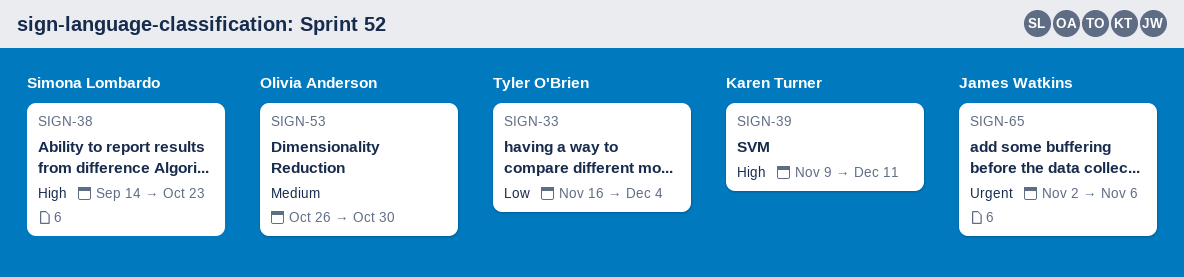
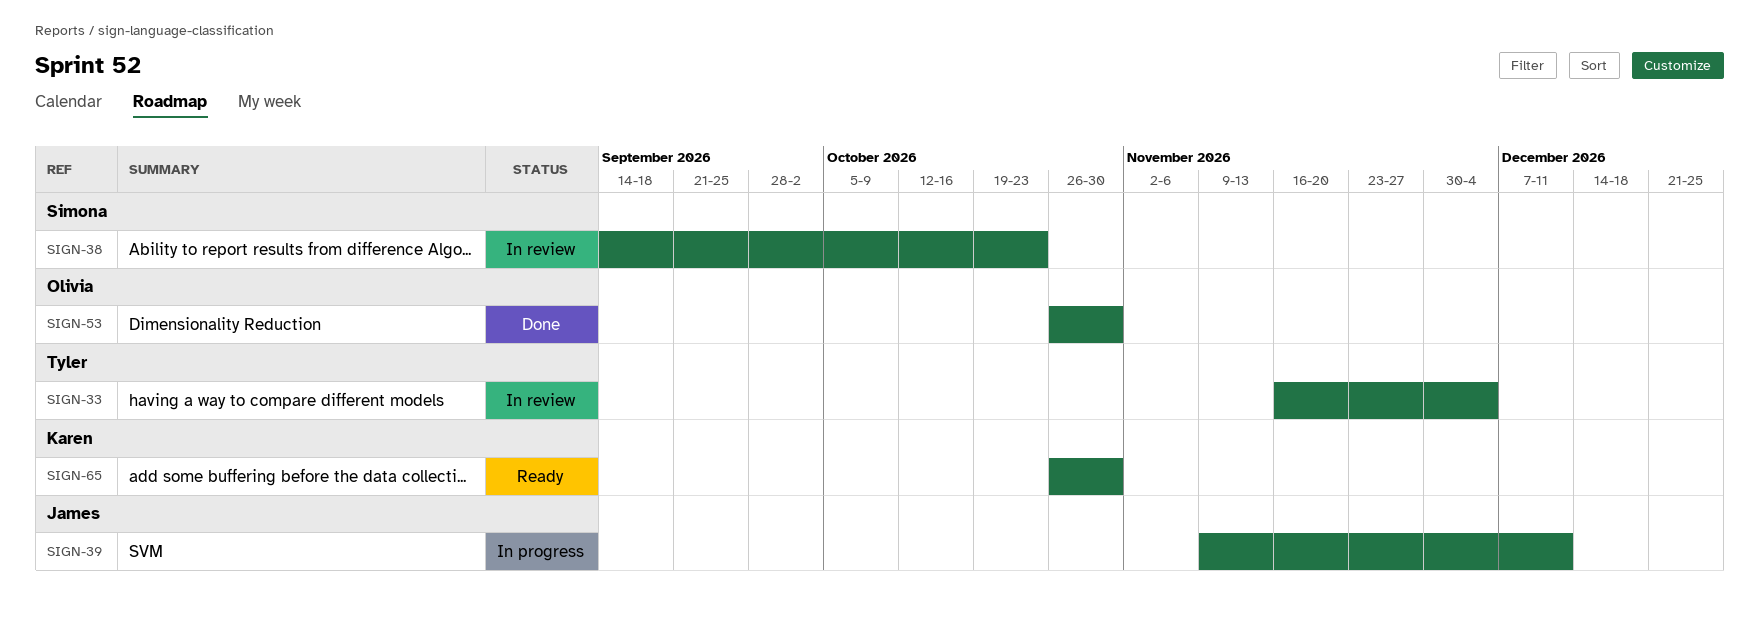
SIGN-39, owner: Karen Turner -> James Watkins
SIGN-65, owner: James Watkins -> Karen Turner
SIGN-65, start: Nov 2 -> Oct 26
SIGN-65, due: Nov 6 -> Oct 30

